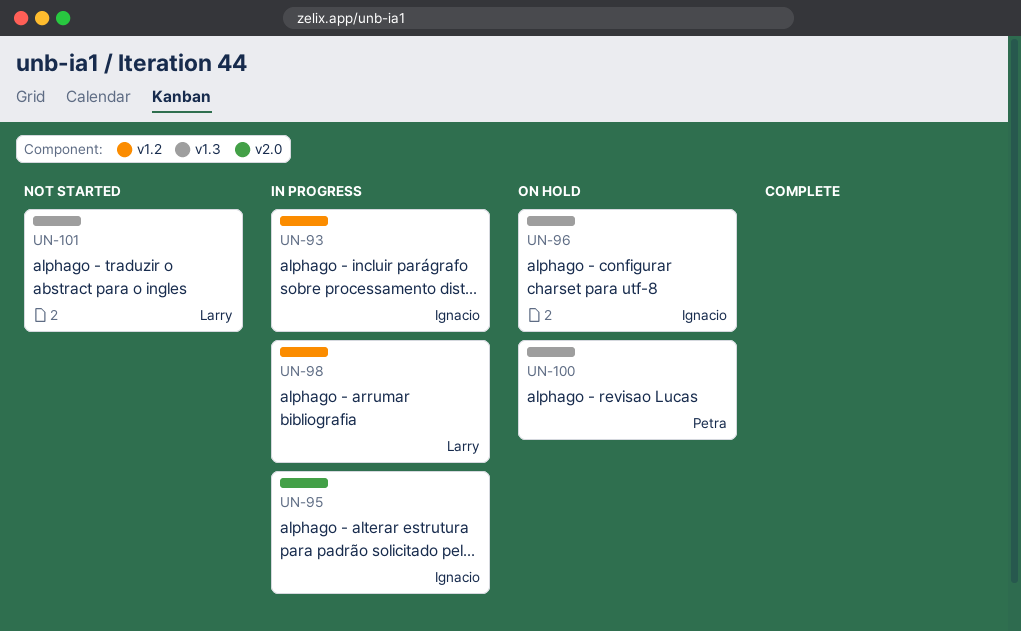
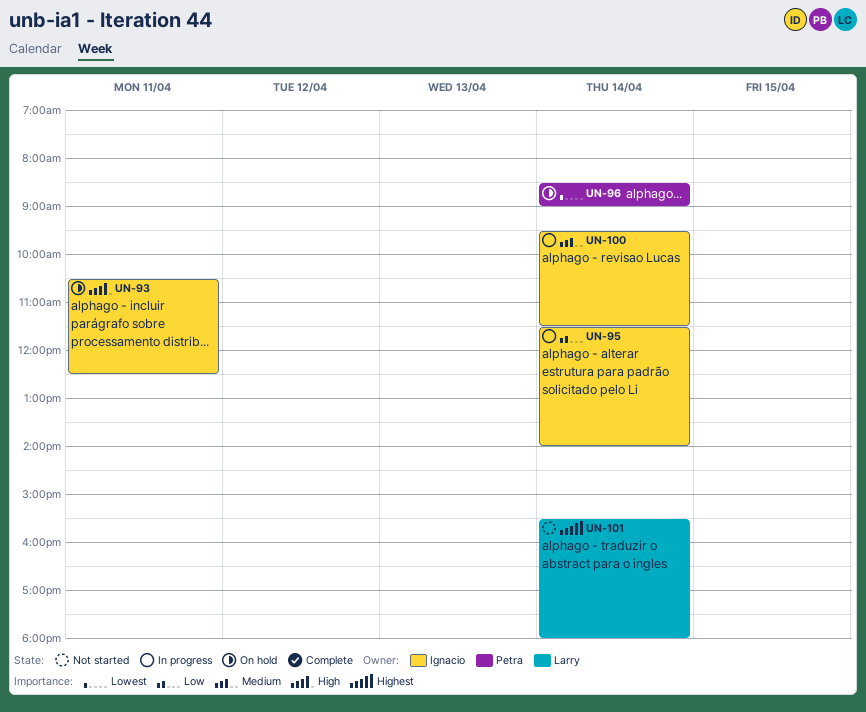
UN-93, status: In progress -> On hold
UN-96, owner: Ignacio -> Petra
UN-98: present -> none
UN-100, status: On hold -> In progress
UN-100, owner: Petra -> Ignacio

